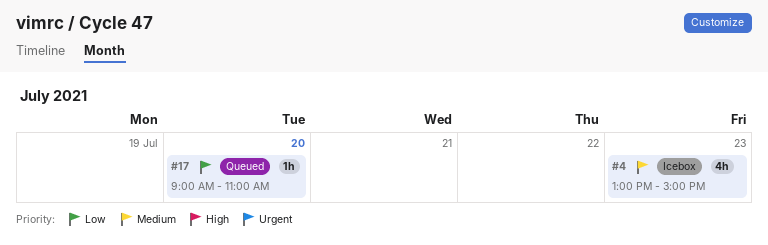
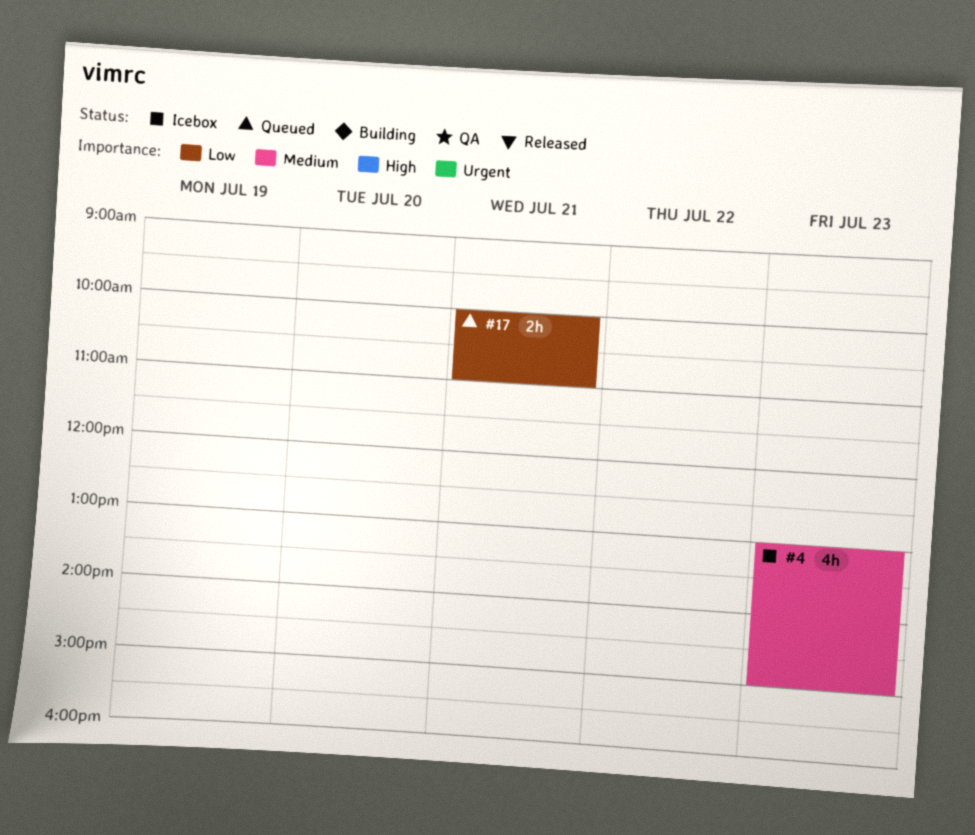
#17, estimate: 1h -> 2h
#17, day: Jul 20 -> Jul 21
#17, begins: 09:00 -> 10:00

